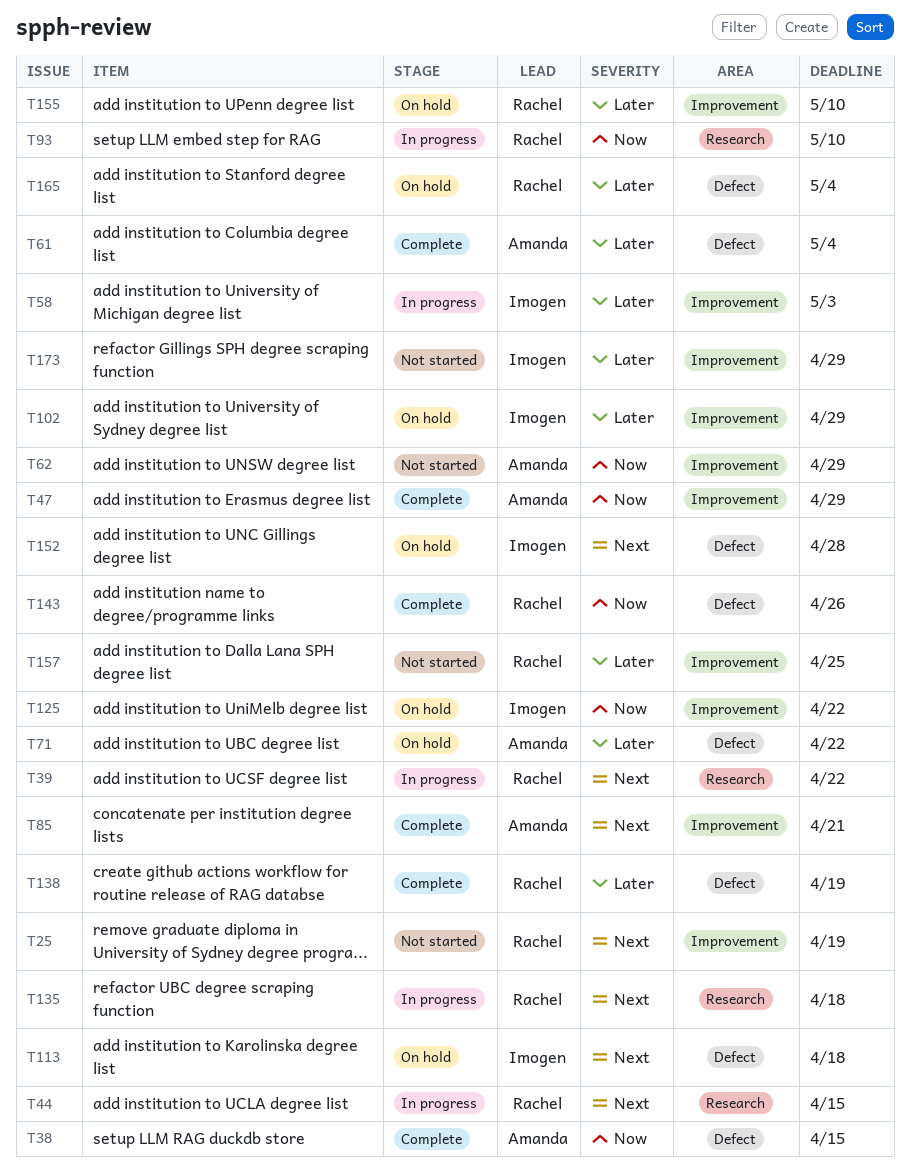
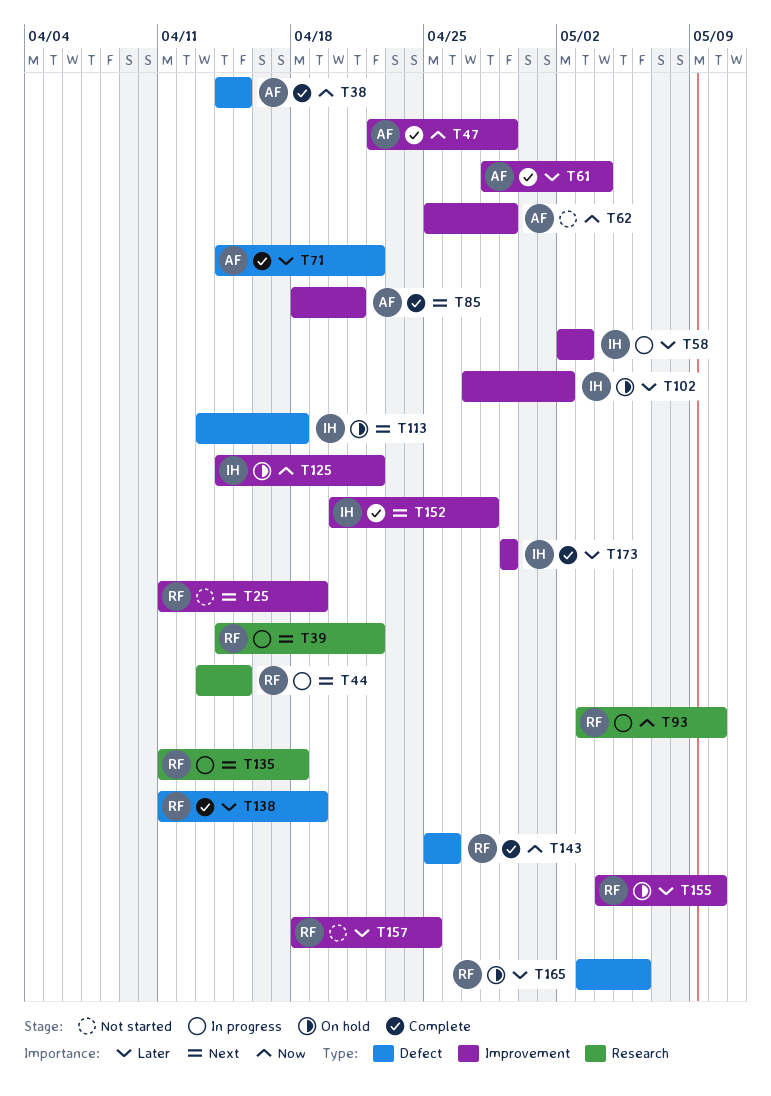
T61, label: Defect -> Improvement
T71, status: On hold -> Complete
T102, due: Apr 29 -> May 2
T152, status: On hold -> Complete
T152, label: Defect -> Improvement
T165, due: May 4 -> May 6
T173, status: Not started -> Complete

